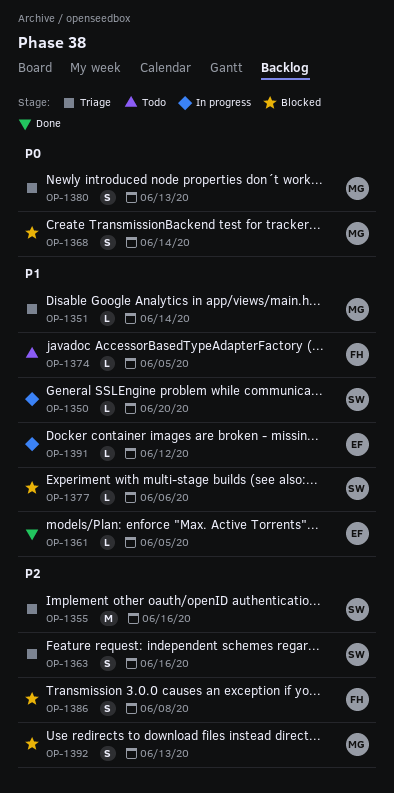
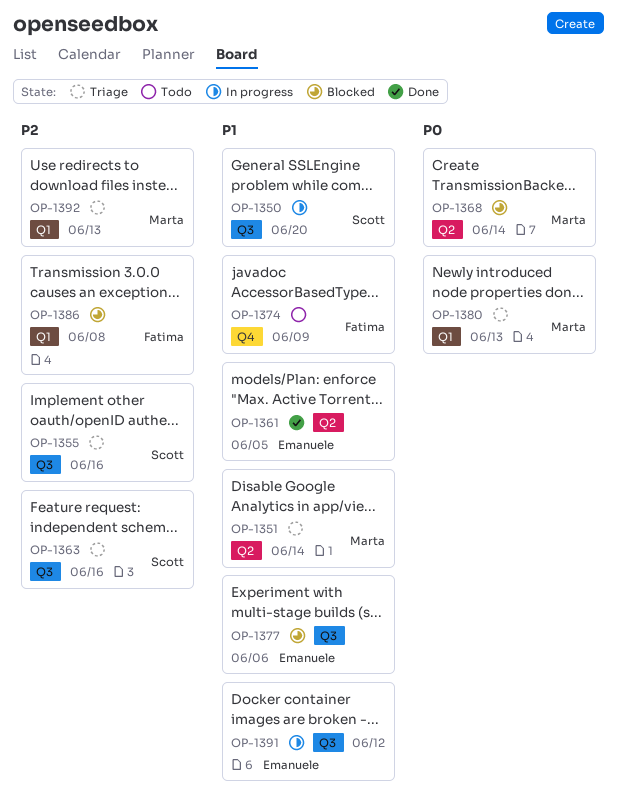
OP-1374, due: Jun 5 -> Jun 9
OP-1377, owner: Scott -> Emanuele
OP-1392, status: Blocked -> Triage

